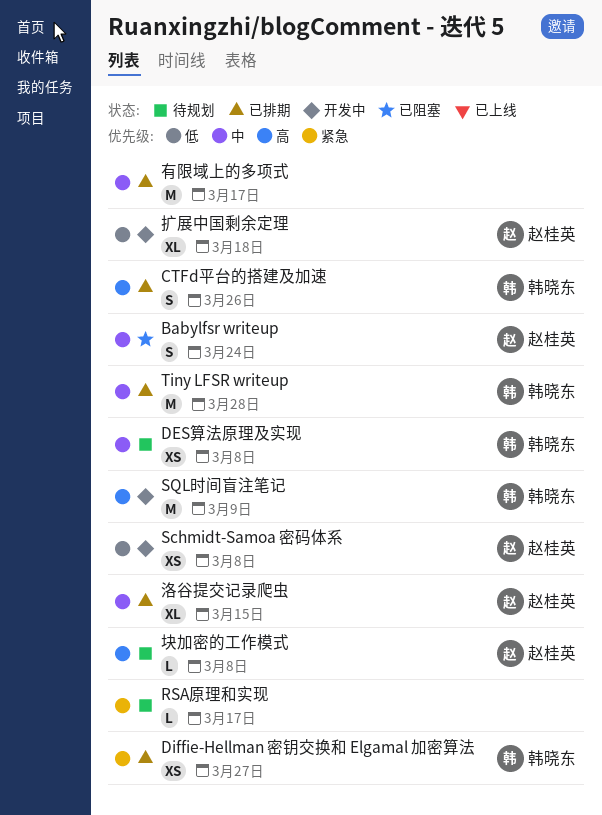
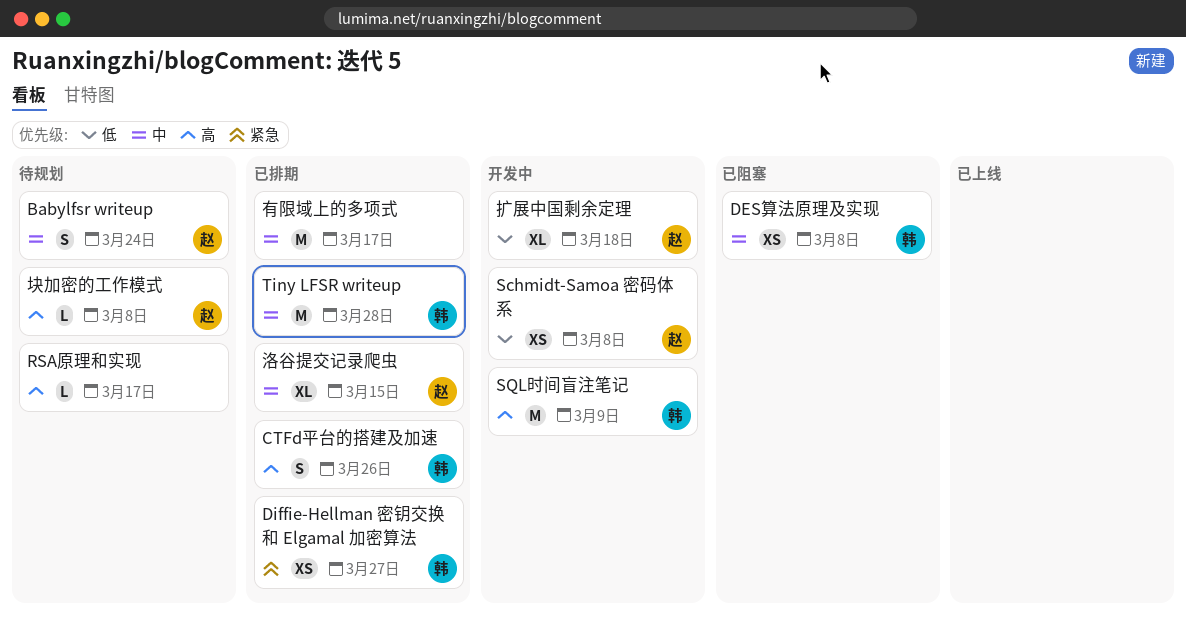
Babylfsr writeup, status: 已阻塞 -> 待规划
DES算法原理及实现, status: 待规划 -> 已阻塞
RSA原理和实现, priority: 紧急 -> 高

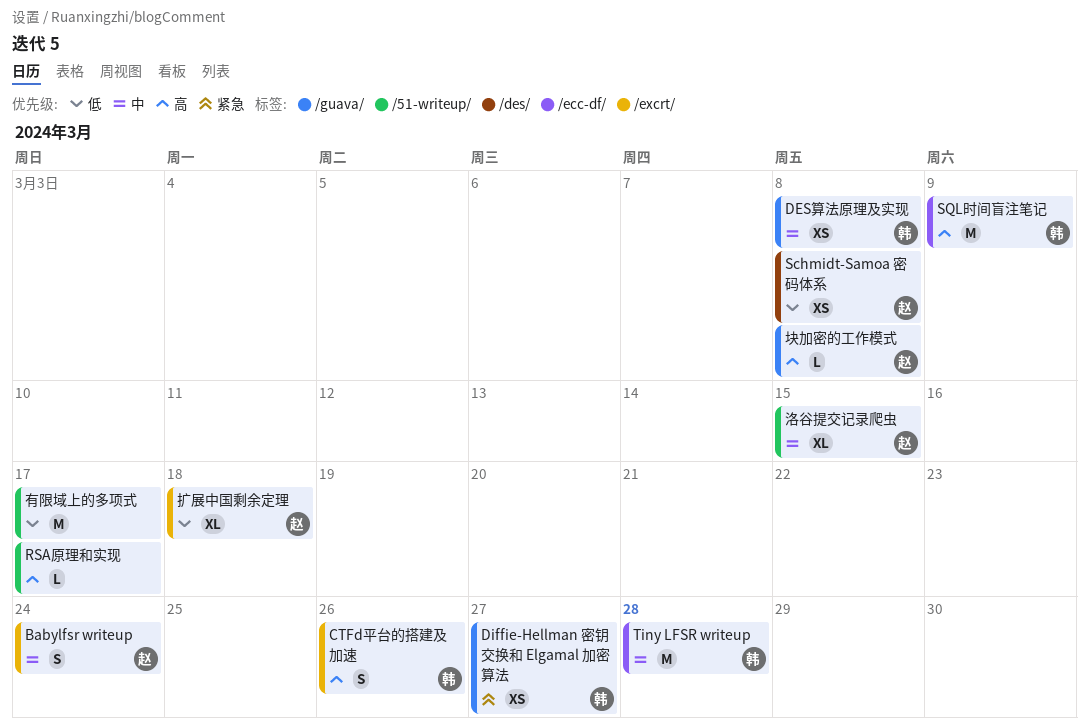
有限域上的多项式, priority: 中 -> 低

